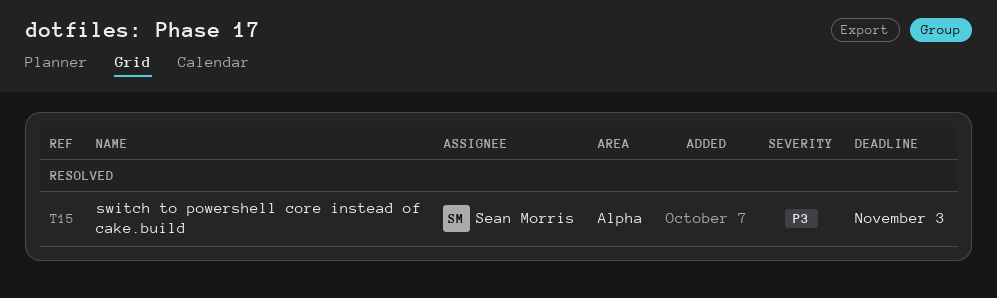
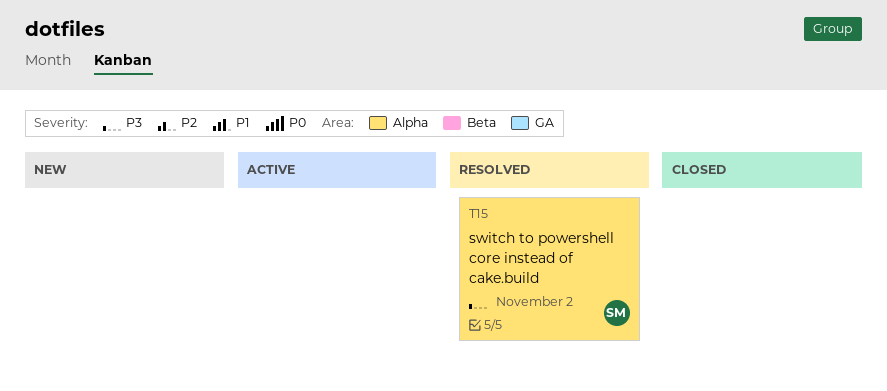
T15, due: Nov 3 -> Nov 2

